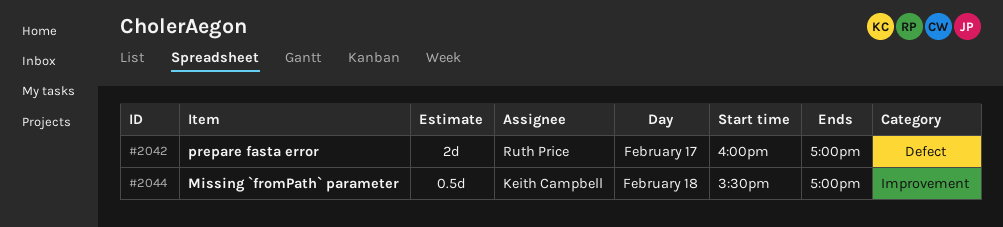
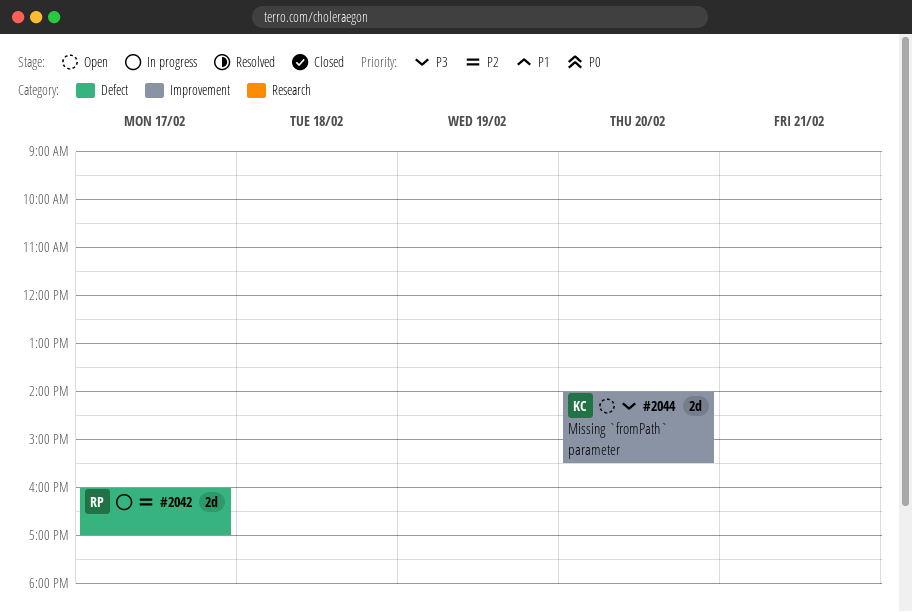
#2044, estimate: 0.5d -> 2d
#2044, day: Feb 18 -> Feb 20
#2044, begins: 15:30 -> 14:00
#2044, ends: 17:00 -> 15:30

